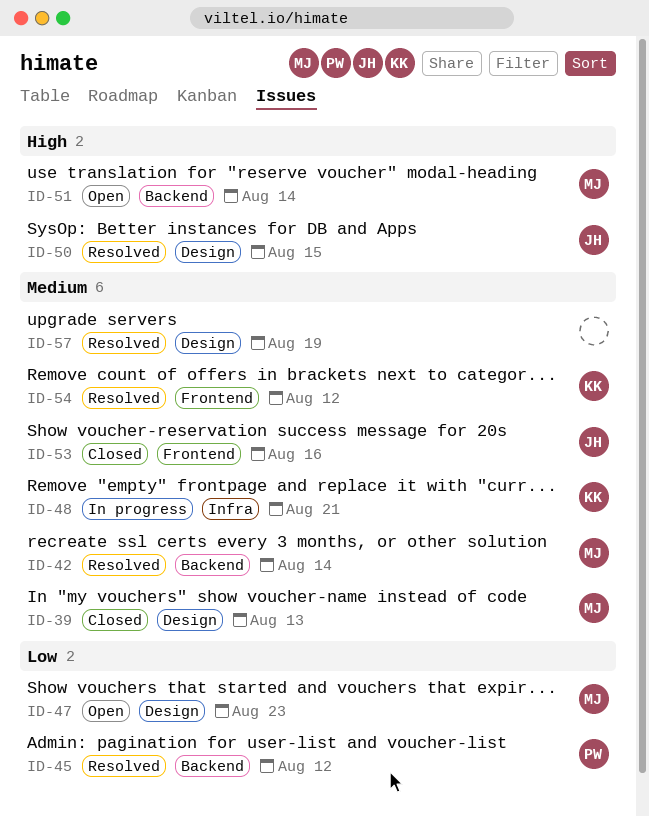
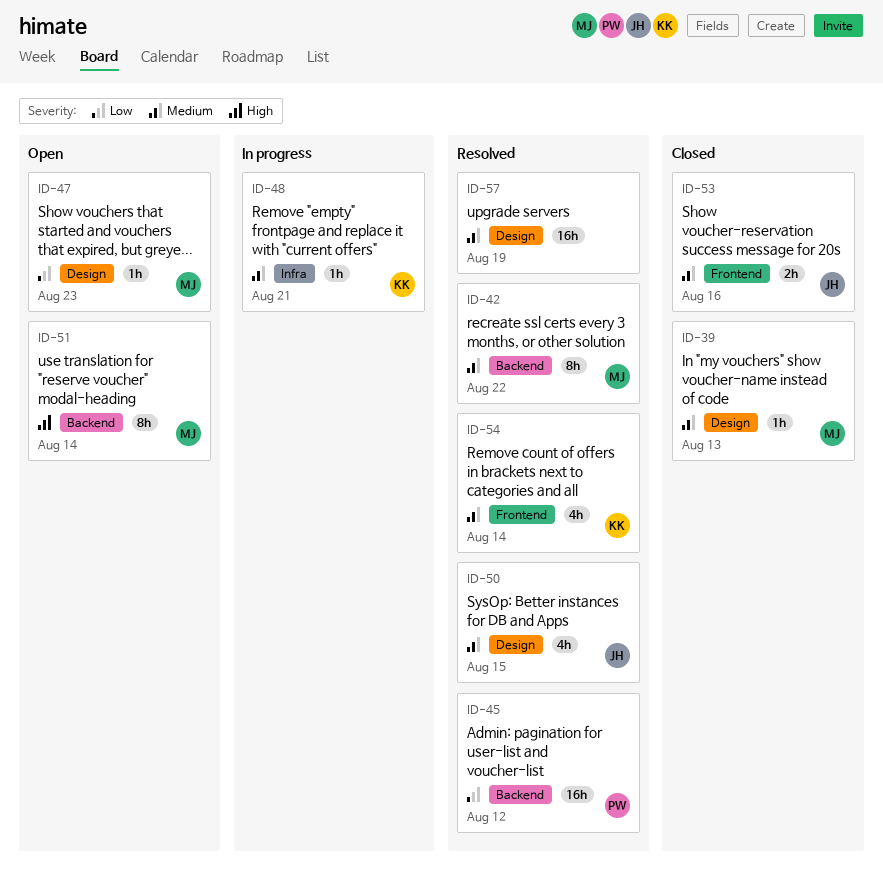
ID-42, due: Aug 14 -> Aug 22
ID-50, priority: High -> Medium
ID-54, due: Aug 12 -> Aug 14

